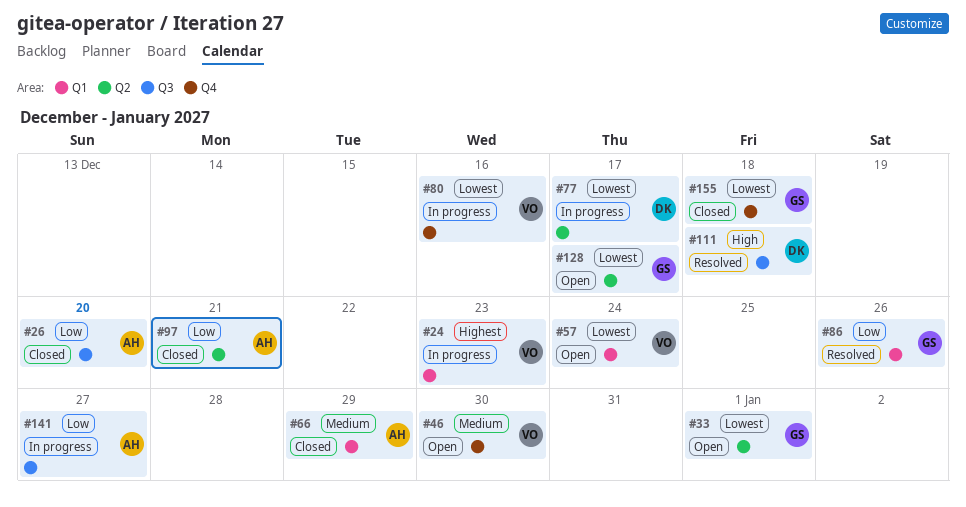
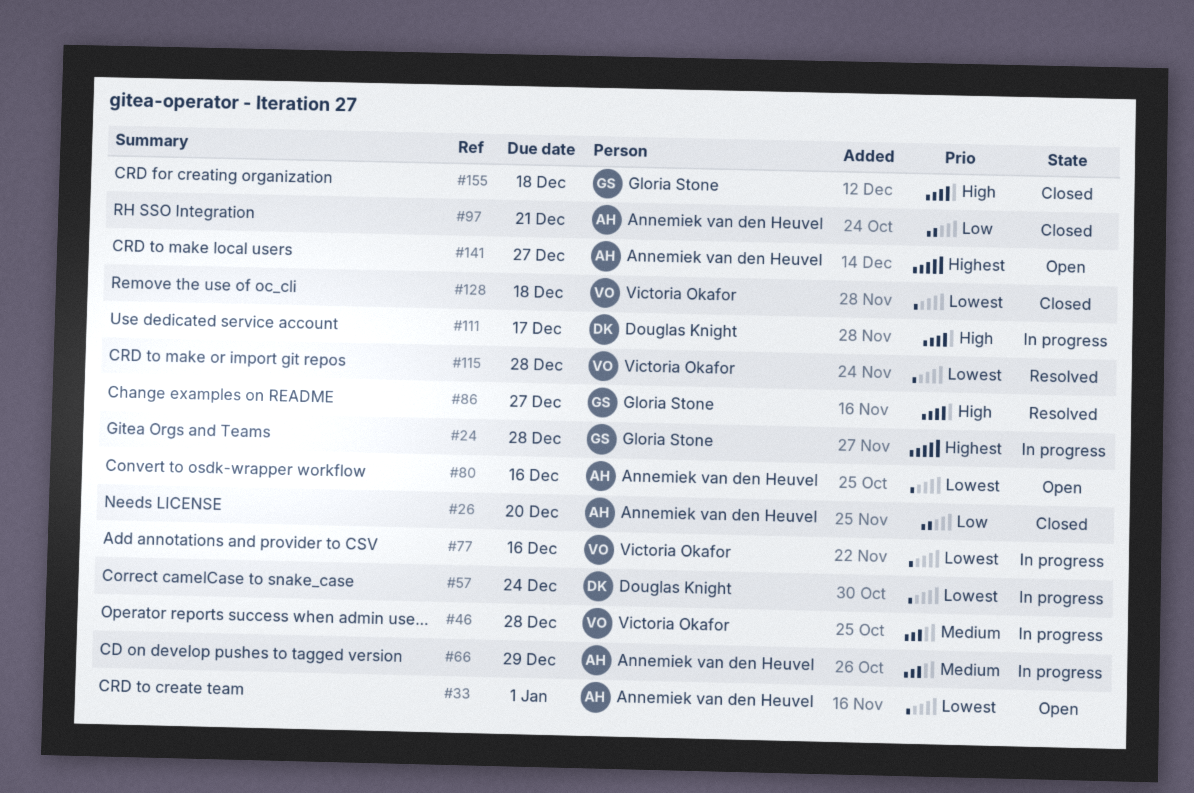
#24, owner: Victoria Okafor -> Gloria Stone
#24, due: Dec 23 -> Dec 28
#33, owner: Gloria Stone -> Annemiek van den Heuvel
#46, status: Open -> In progress
#46, due: Dec 30 -> Dec 28
#57, status: Open -> In progress
#57, owner: Victoria Okafor -> Douglas Knight
#66, status: Closed -> In progress
#77, owner: Douglas Knight -> Victoria Okafor
#77, due: Dec 17 -> Dec 16
#80, status: In progress -> Open
#80, owner: Victoria Okafor -> Annemiek van den Heuvel
#86, priority: Low -> High
#86, due: Dec 26 -> Dec 27
#111, status: Resolved -> In progress
#111, due: Dec 18 -> Dec 17
#115: none -> present
#128, status: Open -> Closed
#128, owner: Gloria Stone -> Victoria Okafor
#128, due: Dec 17 -> Dec 18
#141, status: In progress -> Open
#141, priority: Low -> Highest
#155, priority: Lowest -> High

